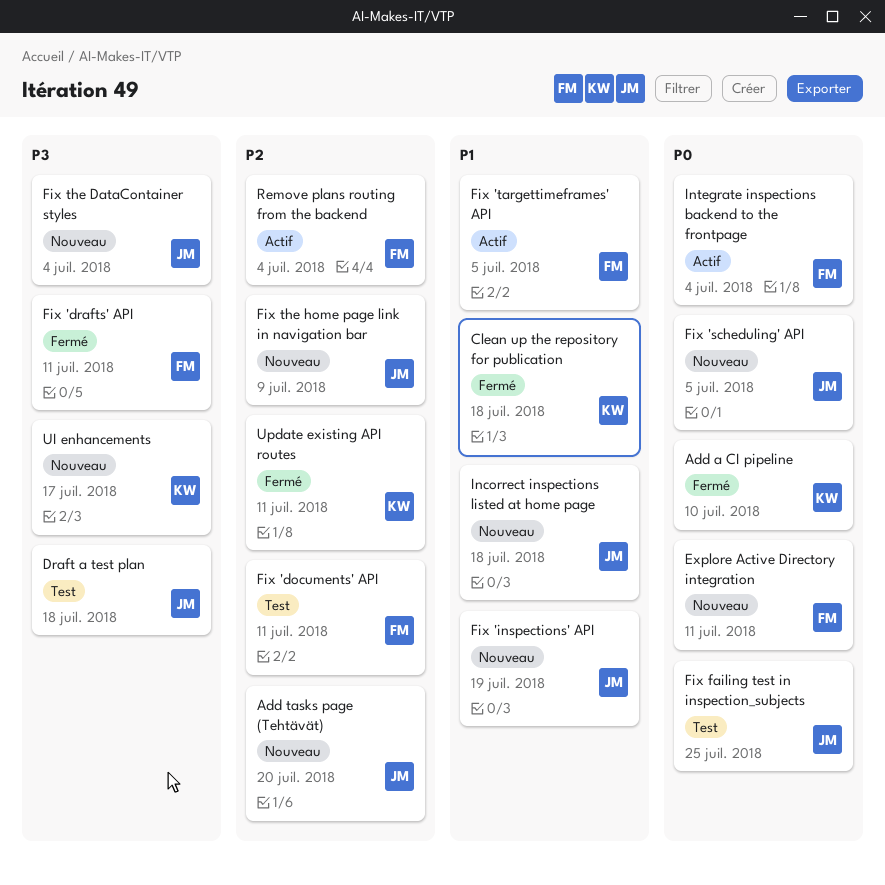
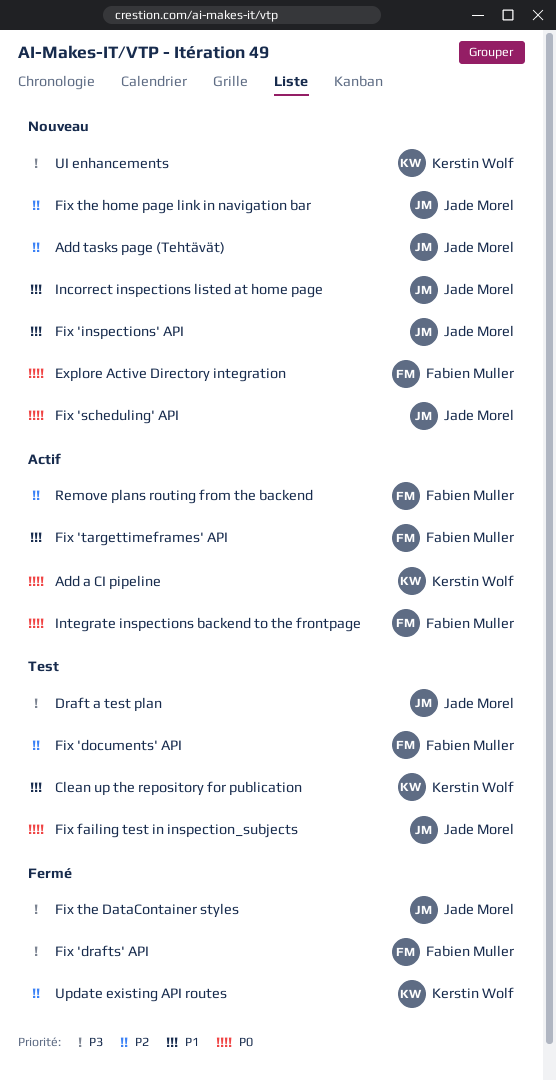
Add a CI pipeline, status: Fermé -> Actif
Clean up the repository for publication, status: Fermé -> Test
Fix the DataContainer styles, status: Nouveau -> Fermé

